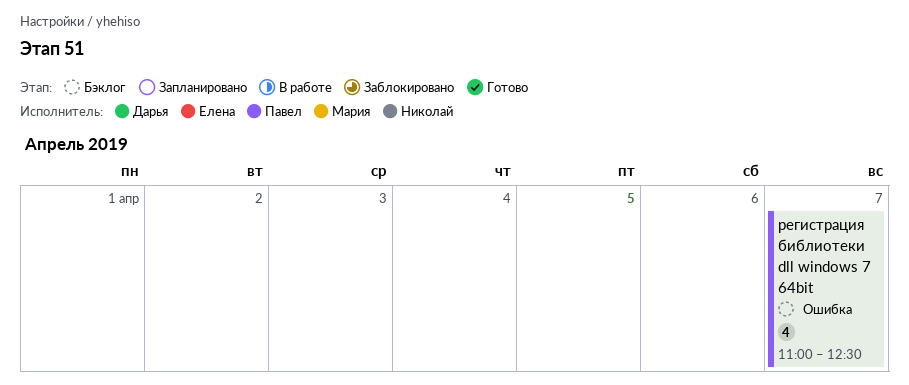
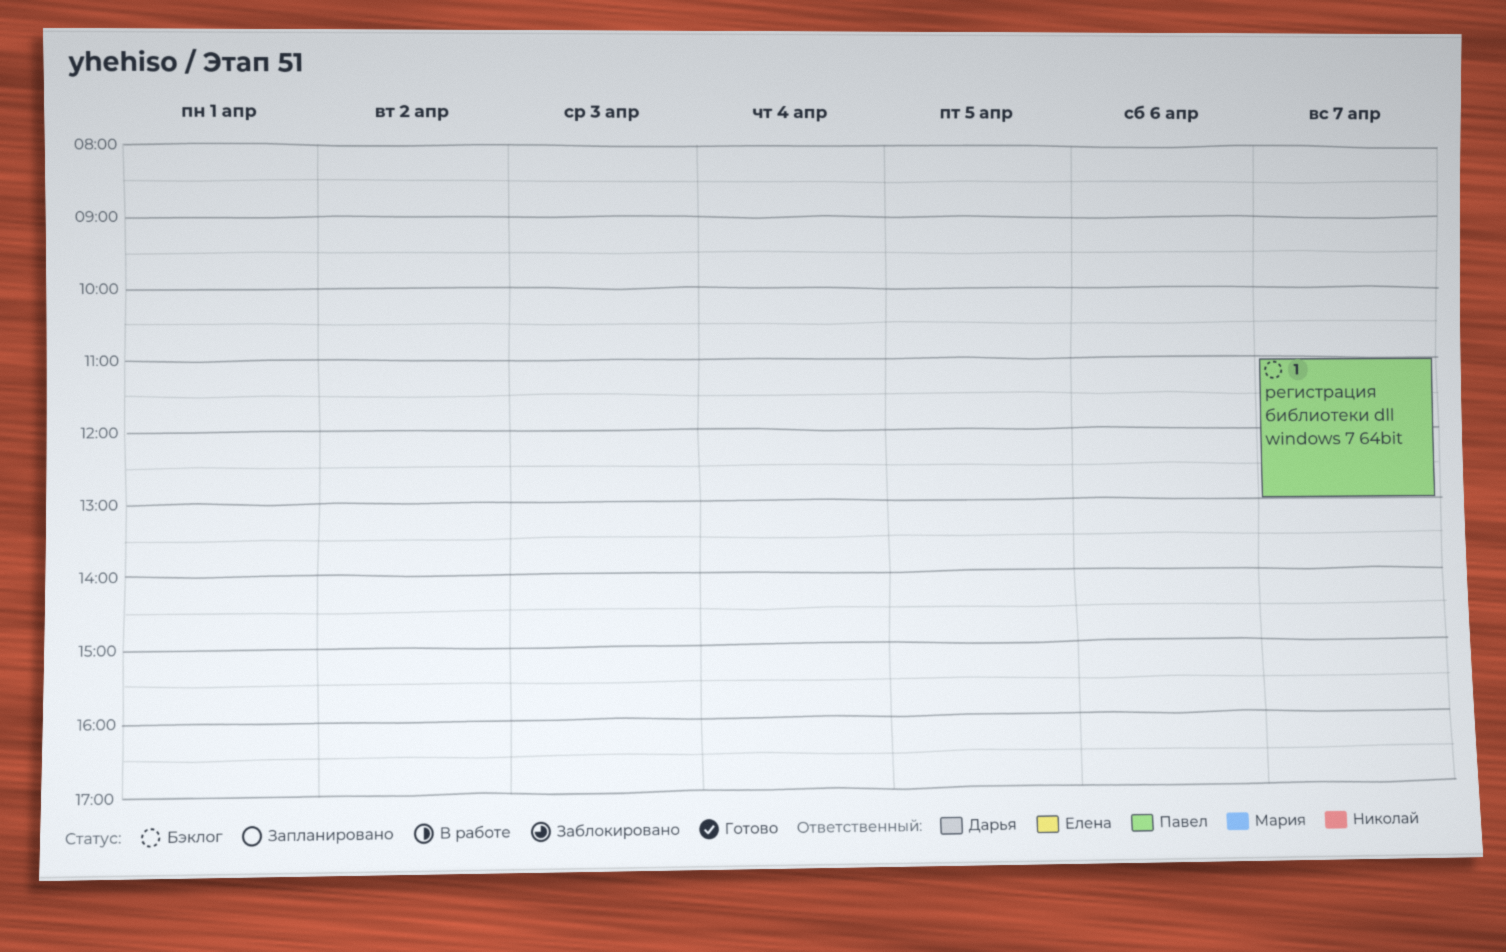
регистрация библиотеки dll windows 7 64bit, estimate: 4 -> 1
регистрация библиотеки dll windows 7 64bit, ends: 12:30 -> 13:00

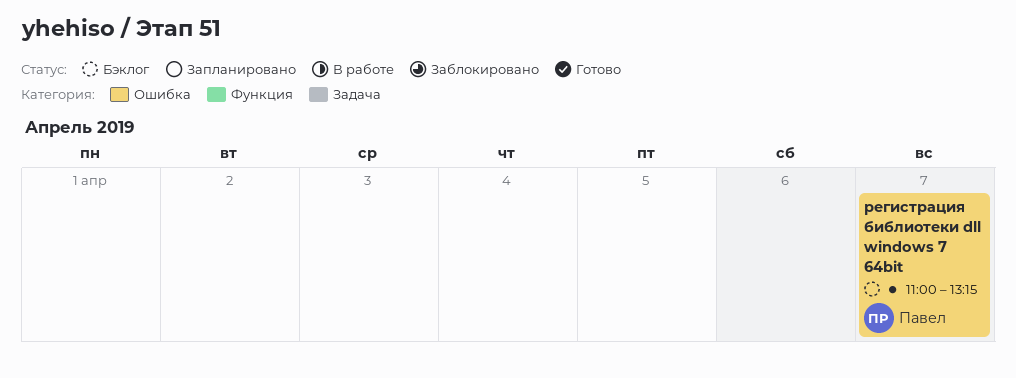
регистрация библиотеки dll windows 7 64bit, ends: 13:00 -> 13:15

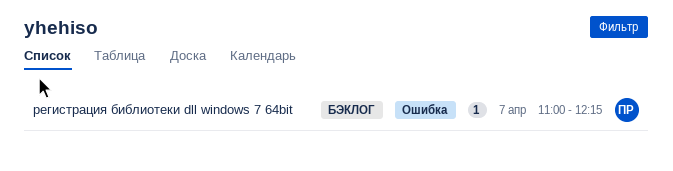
регистрация библиотеки dll windows 7 64bit, ends: 13:15 -> 12:15

